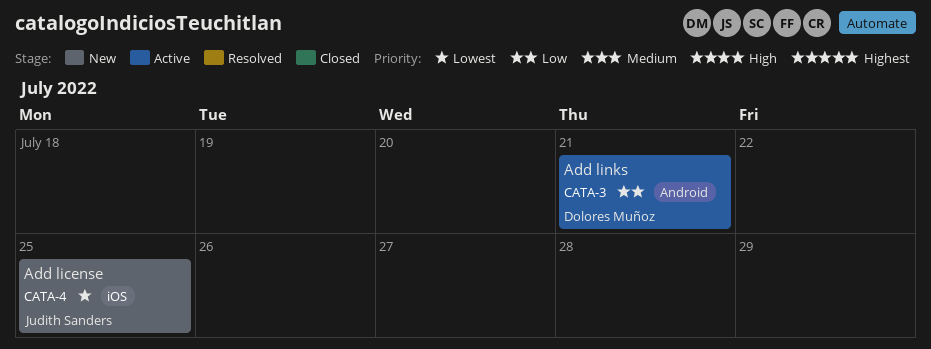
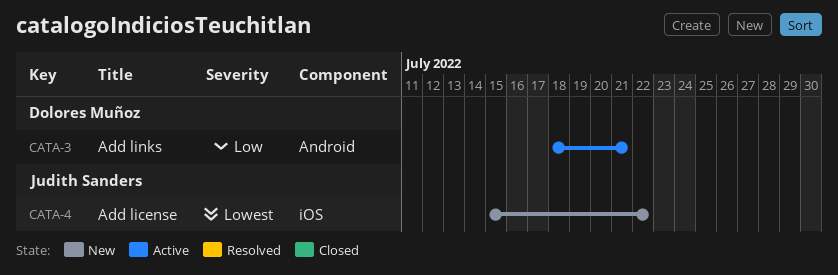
CATA-4, due: Jul 25 -> Jul 22

